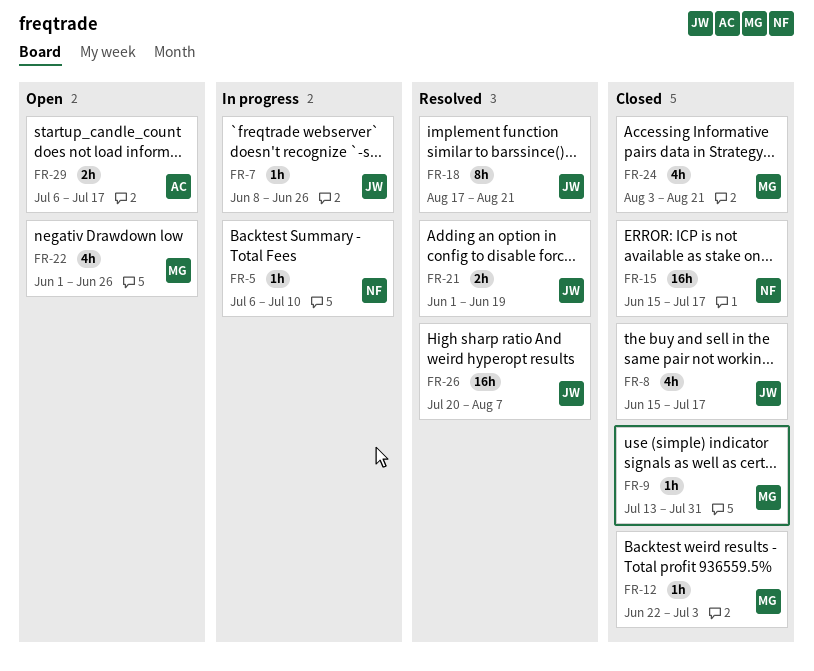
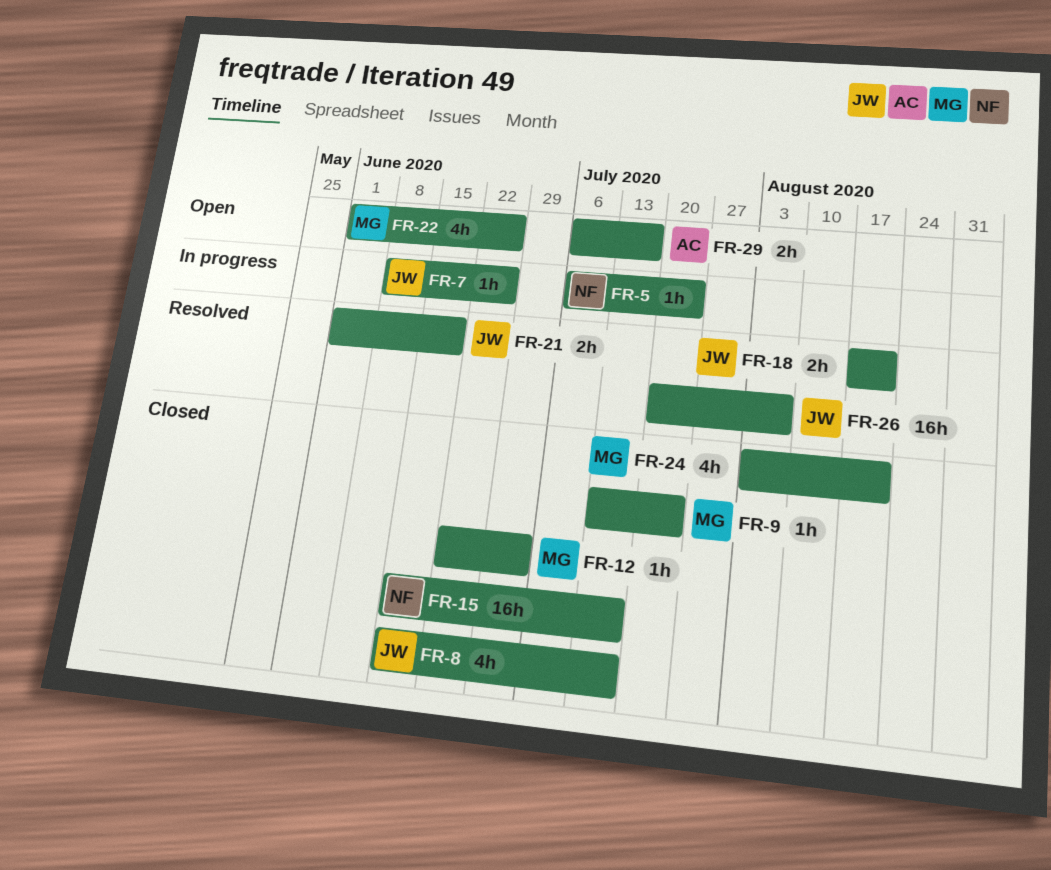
FR-5, due: Jul 10 -> Jul 24
FR-9, due: Jul 31 -> Jul 24
FR-18, estimate: 8h -> 2h

